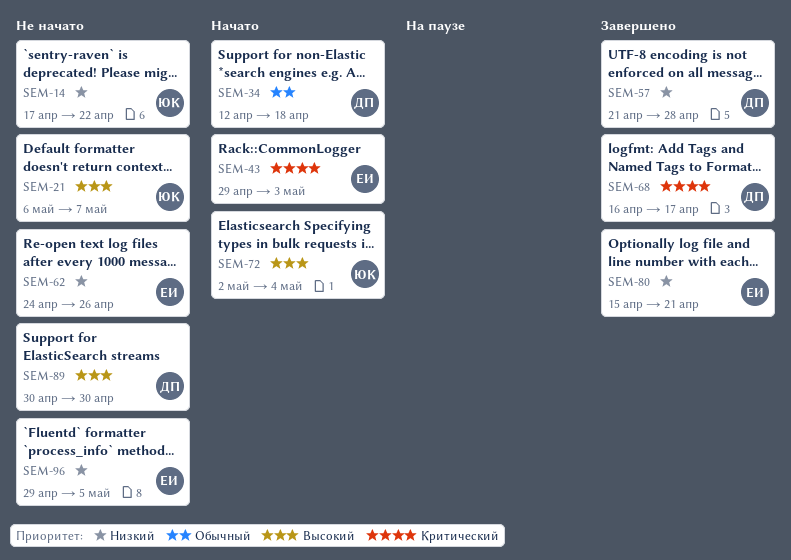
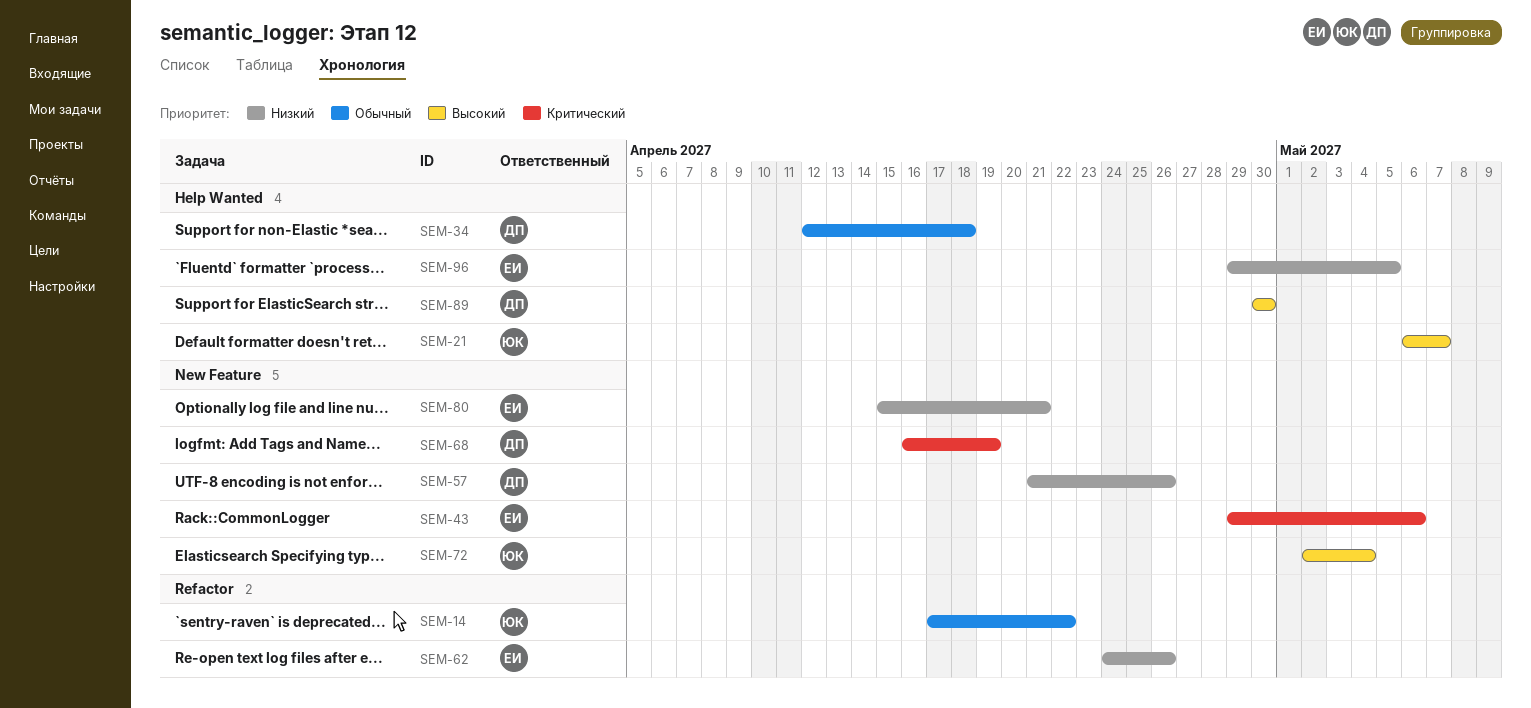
SEM-14, priority: Низкий -> Обычный
SEM-43, due: May 3 -> May 6
SEM-57, due: Apr 28 -> Apr 26
SEM-68, due: Apr 17 -> Apr 19

